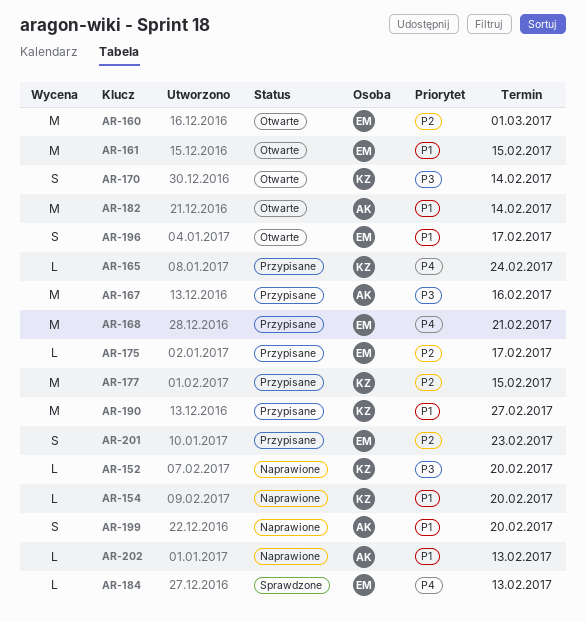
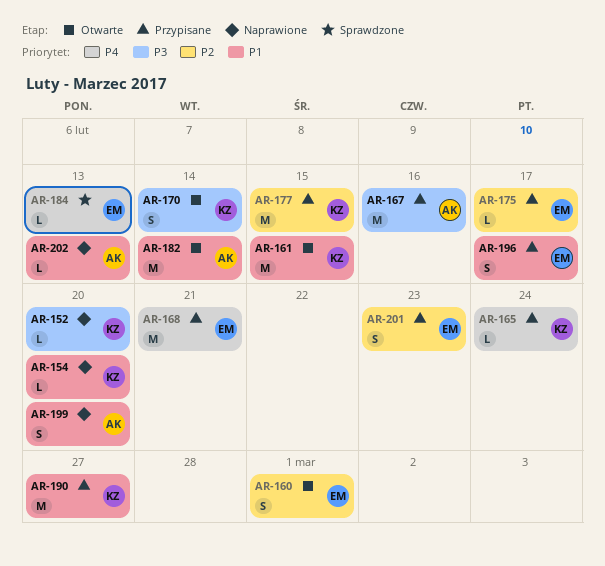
AR-160, estimate: M -> S
AR-161, owner: EM -> KZ
AR-196, status: Otwarte -> Przypisane

